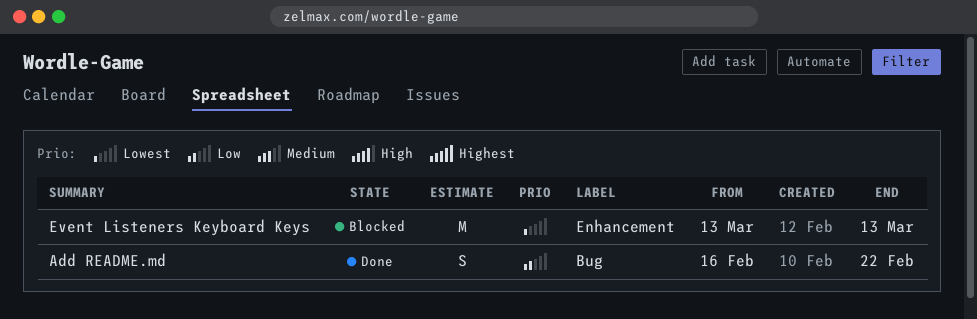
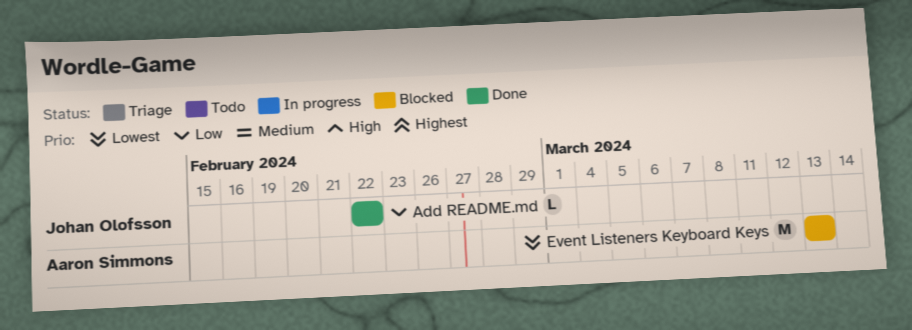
Add README.md, estimate: S -> L
Add README.md, start: Feb 16 -> Feb 22

